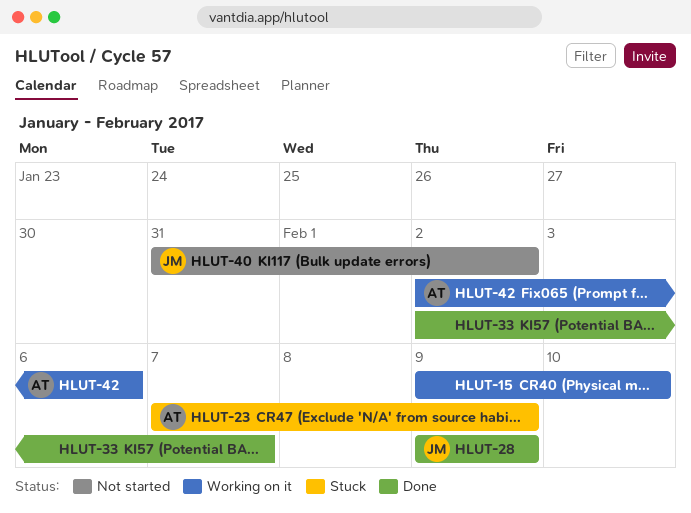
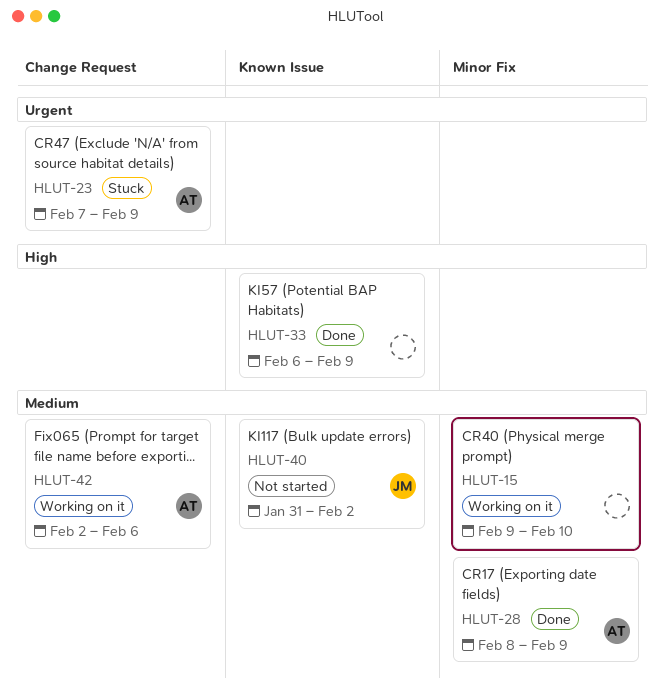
HLUT-28, owner: JM -> AT
HLUT-28, start: Feb 9 -> Feb 8
HLUT-33, start: Feb 2 -> Feb 6
HLUT-33, due: Feb 7 -> Feb 9

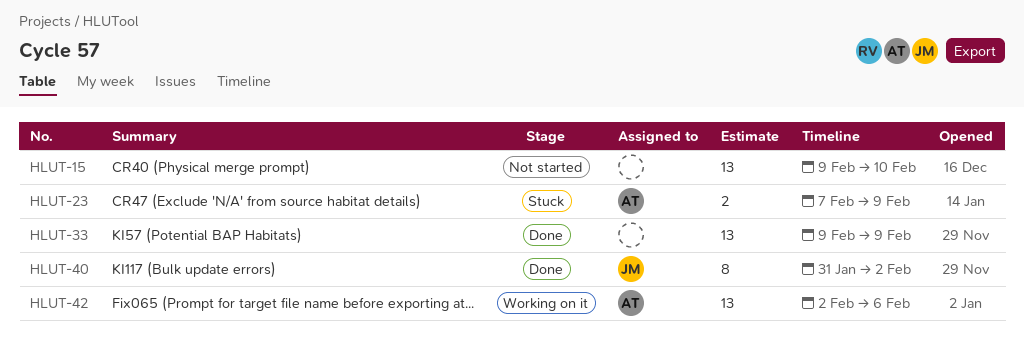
HLUT-15, status: Working on it -> Not started
HLUT-28: present -> none
HLUT-33, start: Feb 6 -> Feb 9
HLUT-40, status: Not started -> Done

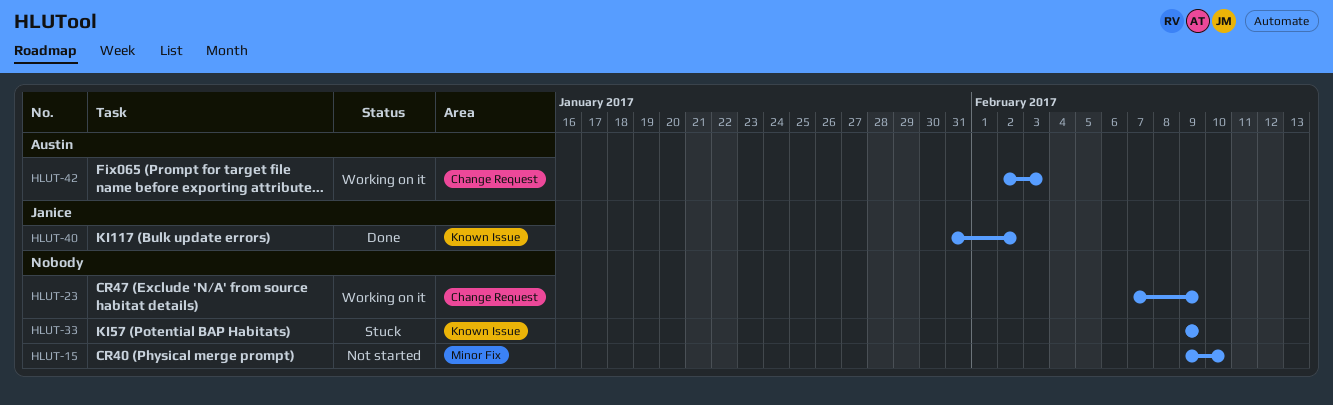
HLUT-23, status: Stuck -> Working on it
HLUT-23, owner: Austin -> none
HLUT-33, status: Done -> Stuck
HLUT-42, due: Feb 6 -> Feb 3

